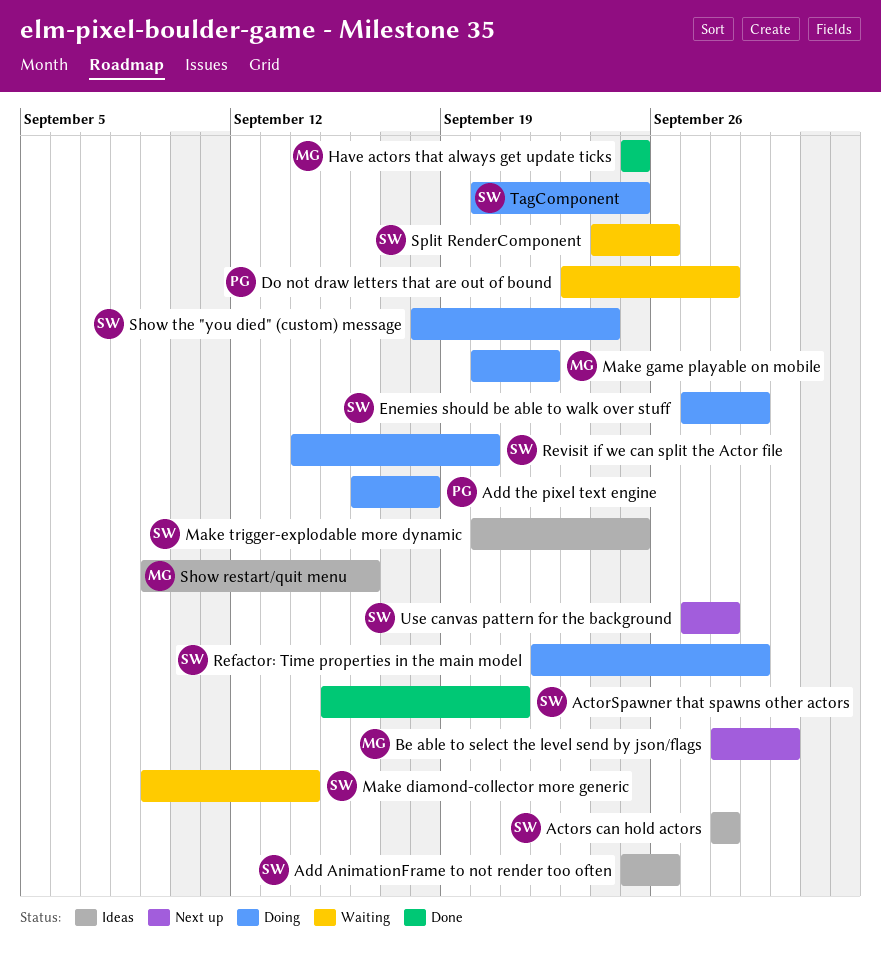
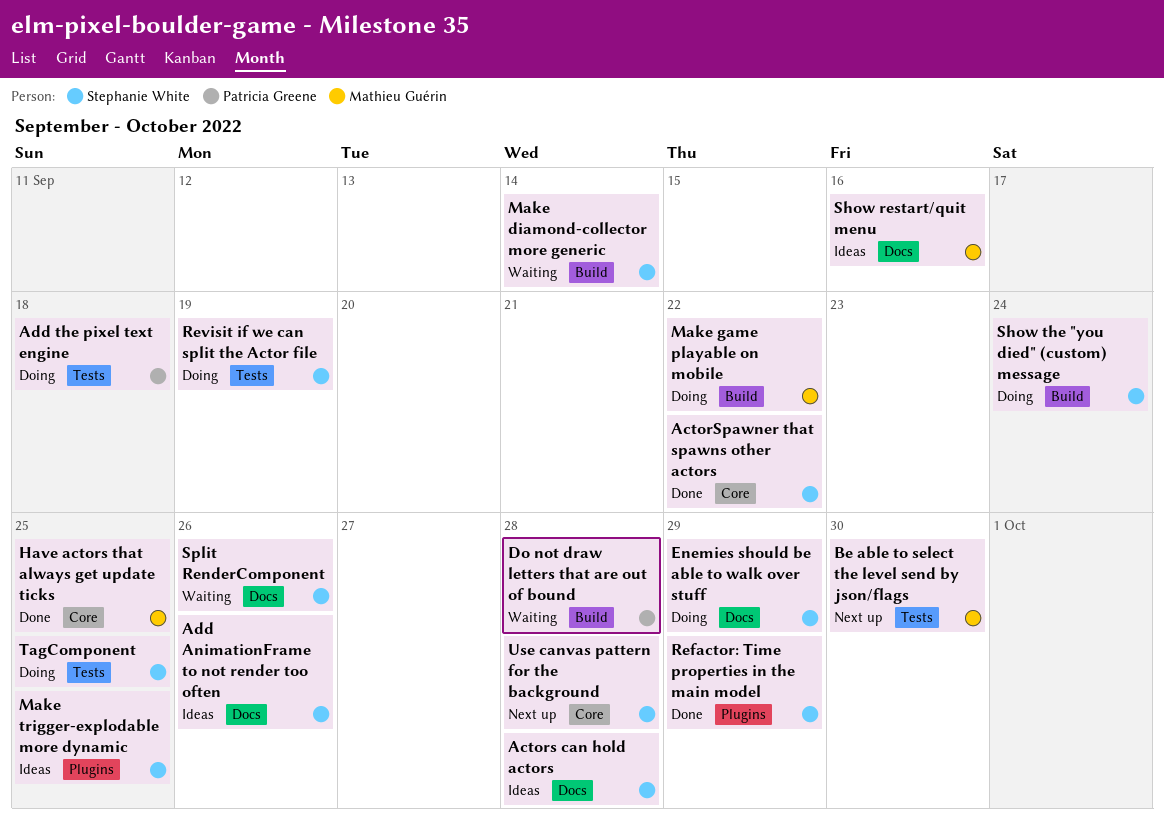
ActorSpawner that spawns other actors, due: Sep 21 -> Sep 22
Refactor: Time properties in the main model, status: Doing -> Done
Revisit if we can split the Actor file, due: Sep 20 -> Sep 19

